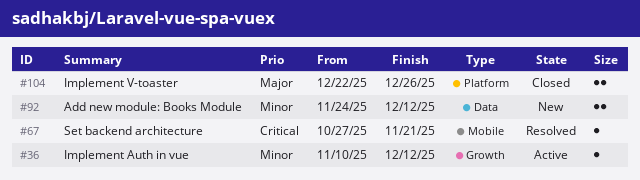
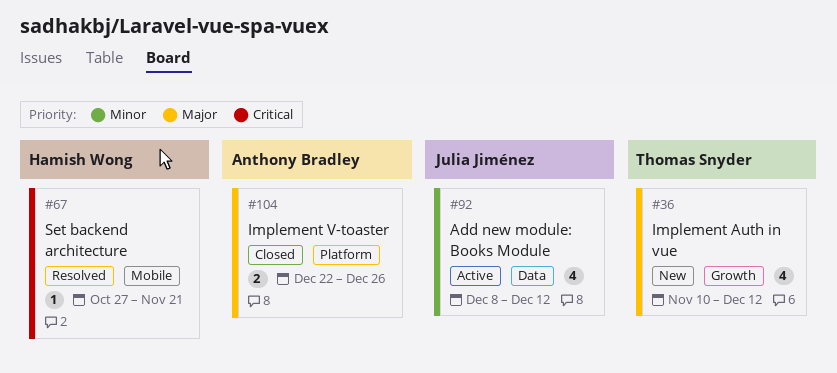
#36, status: Active -> New
#36, priority: Minor -> Major
#36, estimate: 1 -> 4
#92, status: New -> Active
#92, estimate: 2 -> 4
#92, start: Nov 24 -> Dec 8

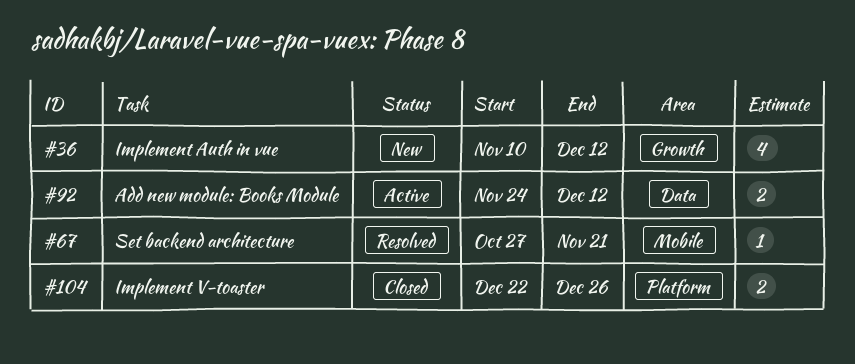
#92, estimate: 4 -> 2
#92, start: Dec 8 -> Nov 24

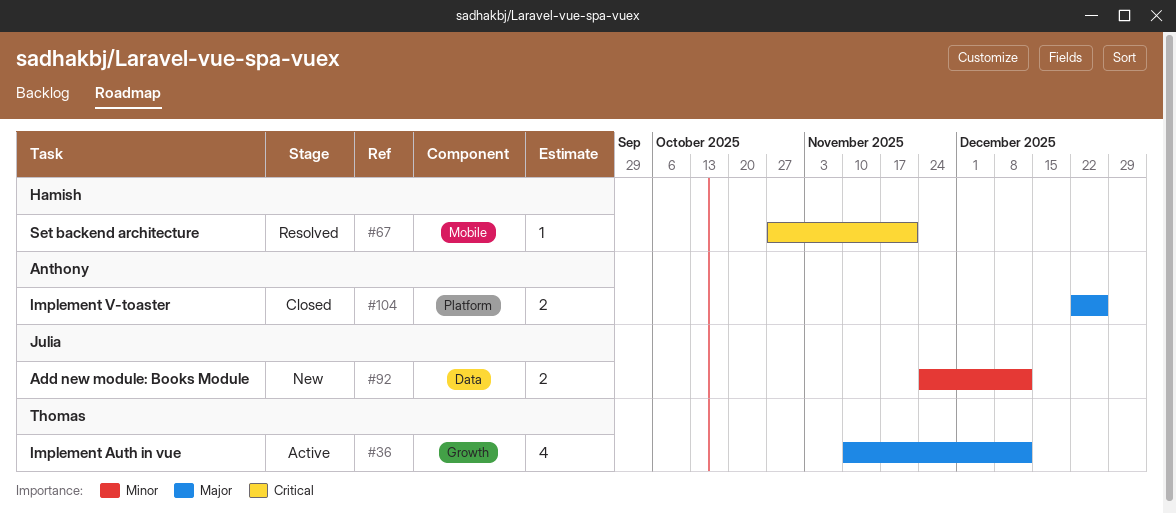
#36, status: New -> Active
#92, status: Active -> New

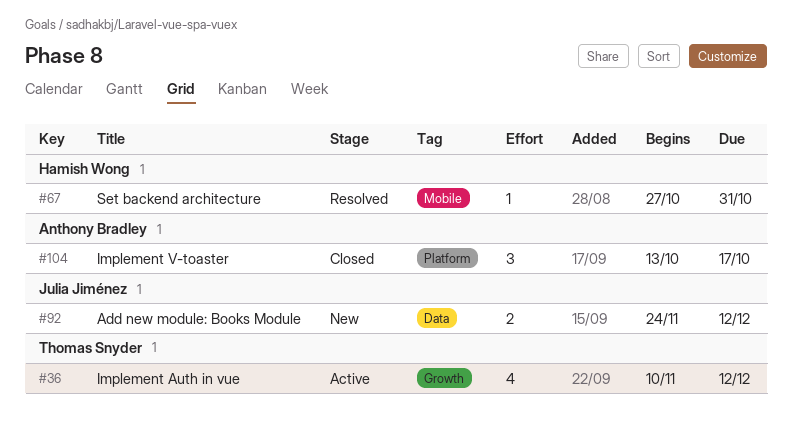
#67, due: Nov 21 -> Oct 31
#104, estimate: 2 -> 3
#104, start: Dec 22 -> Oct 13
#104, due: Dec 26 -> Oct 17

